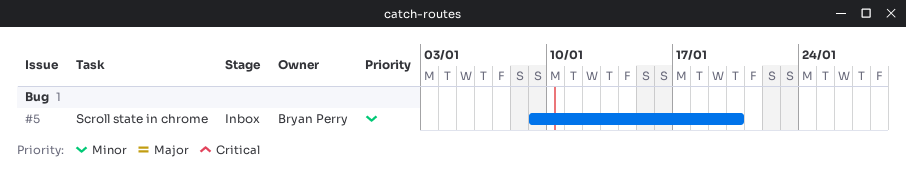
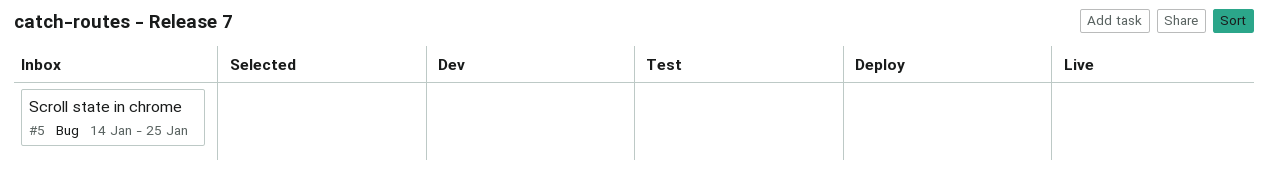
#5, start: Jan 9 -> Jan 14
#5, due: Jan 20 -> Jan 25

